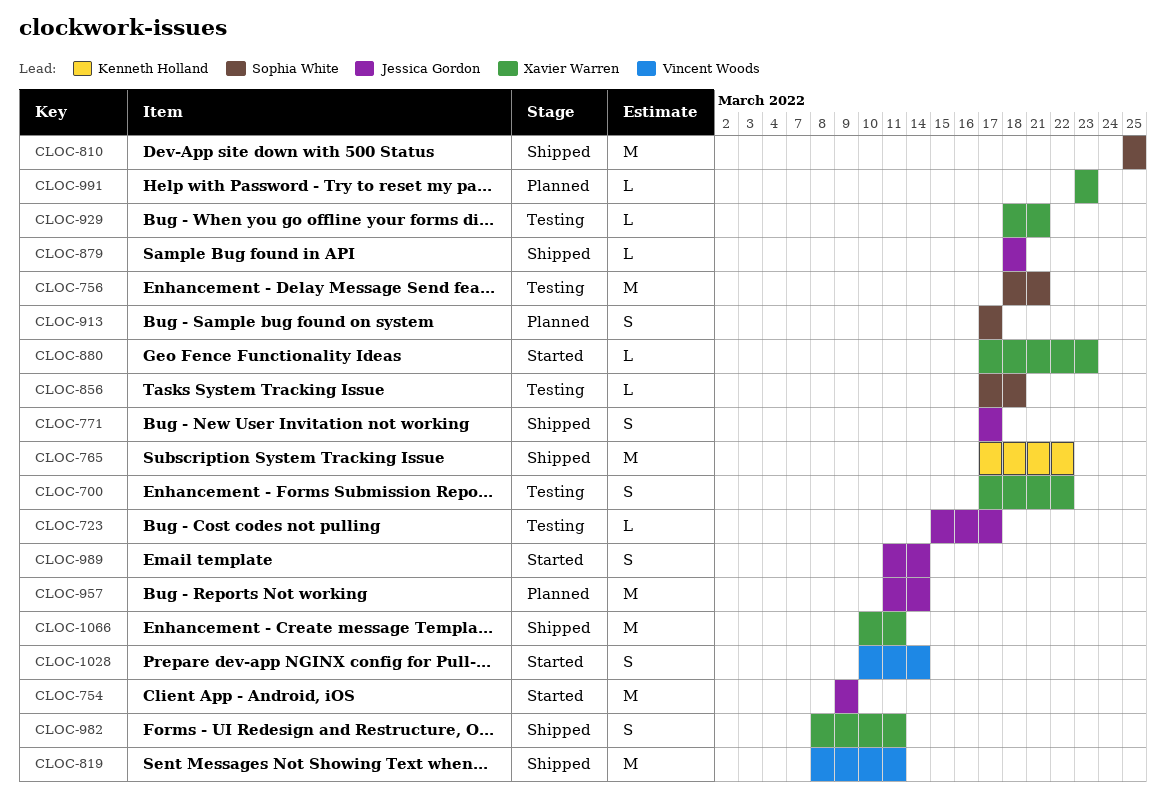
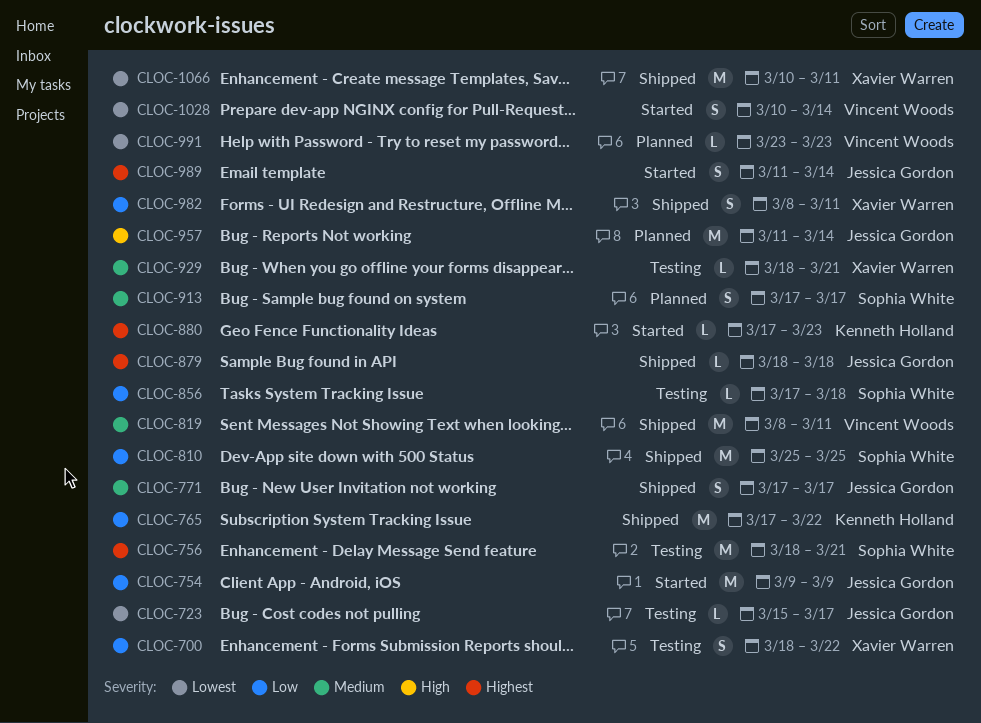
CLOC-700, start: Mar 17 -> Mar 18
CLOC-880, owner: Xavier Warren -> Kenneth Holland
CLOC-991, owner: Xavier Warren -> Vincent Woods

